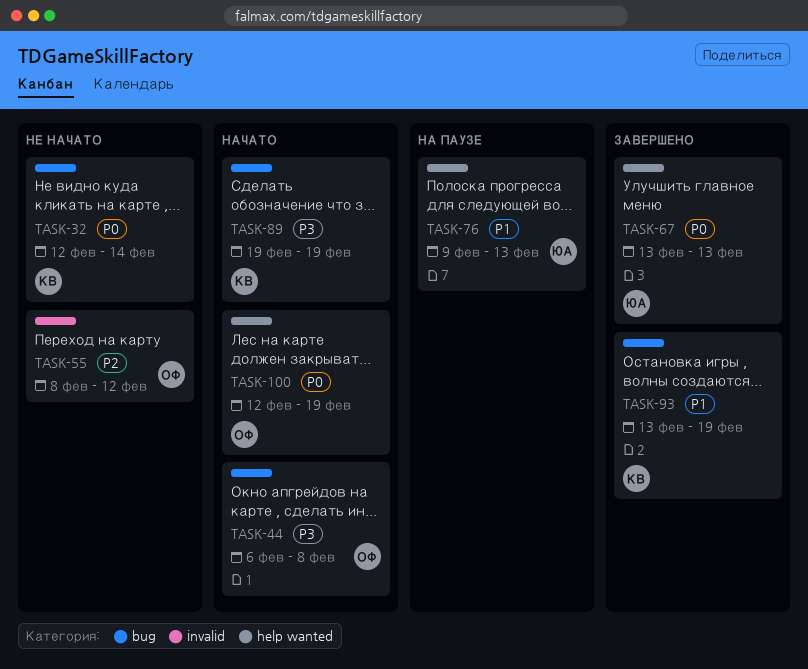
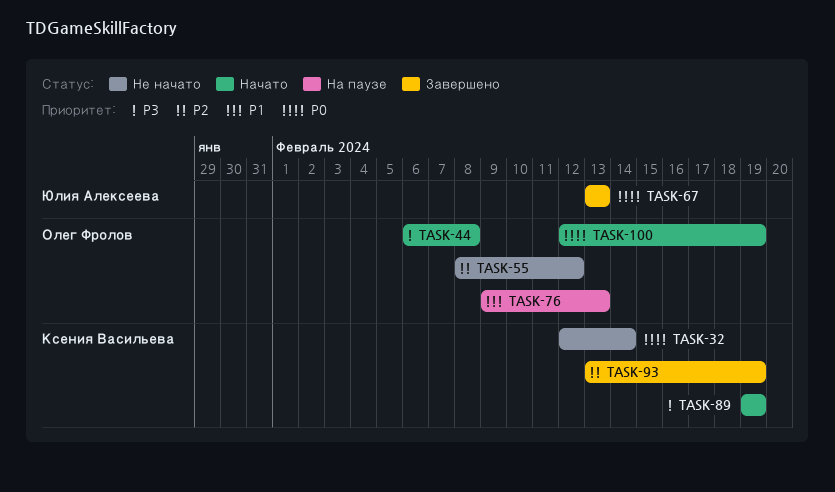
TASK-76, owner: Юлия Алексеева -> Олег Фролов
TASK-93, priority: P1 -> P2

